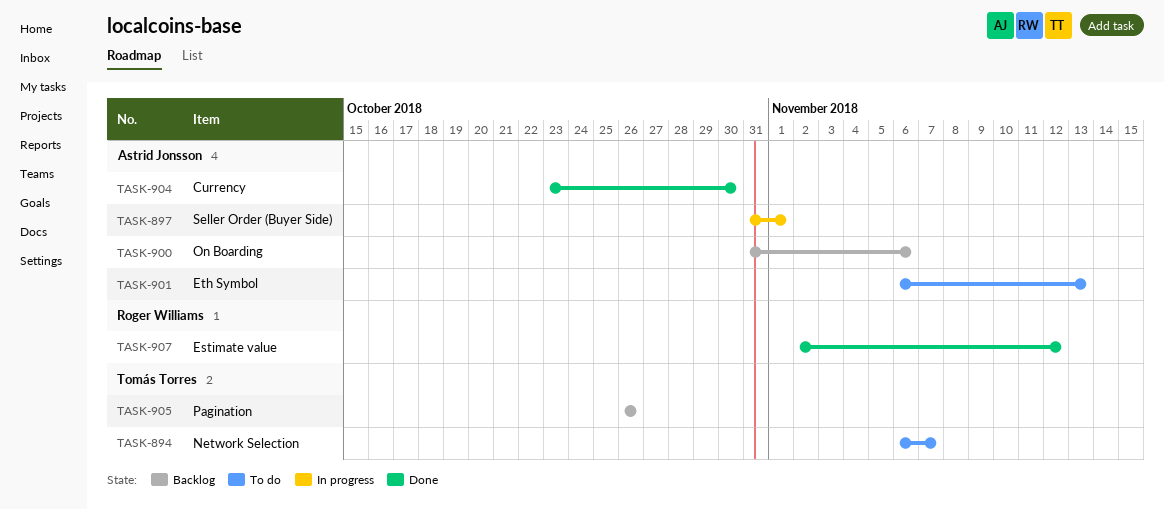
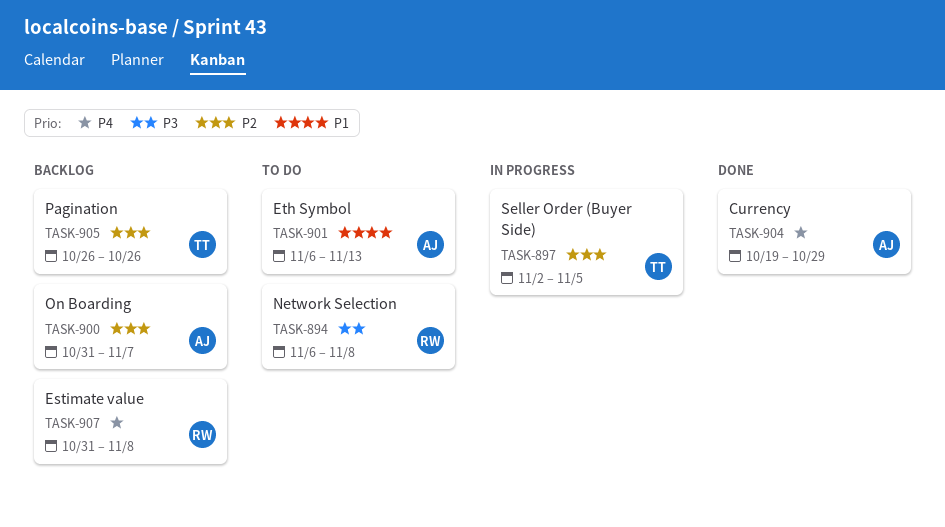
TASK-894, owner: Tomás Torres -> Roger Williams
TASK-894, due: Nov 7 -> Nov 8
TASK-897, owner: Astrid Jonsson -> Tomás Torres
TASK-897, start: Oct 31 -> Nov 2
TASK-897, due: Nov 1 -> Nov 5
TASK-900, due: Nov 6 -> Nov 7
TASK-904, start: Oct 23 -> Oct 19
TASK-904, due: Oct 30 -> Oct 29
TASK-907, status: Done -> Backlog
TASK-907, start: Nov 2 -> Oct 31
TASK-907, due: Nov 12 -> Nov 8

